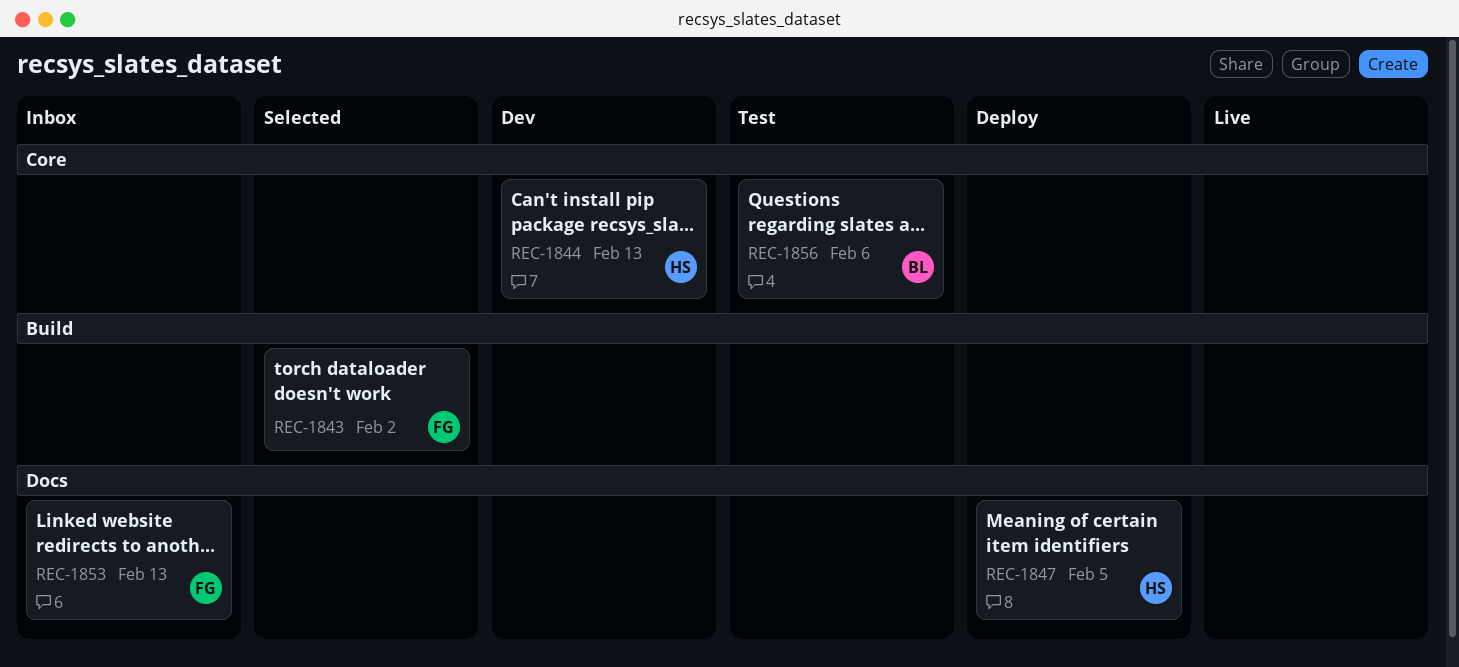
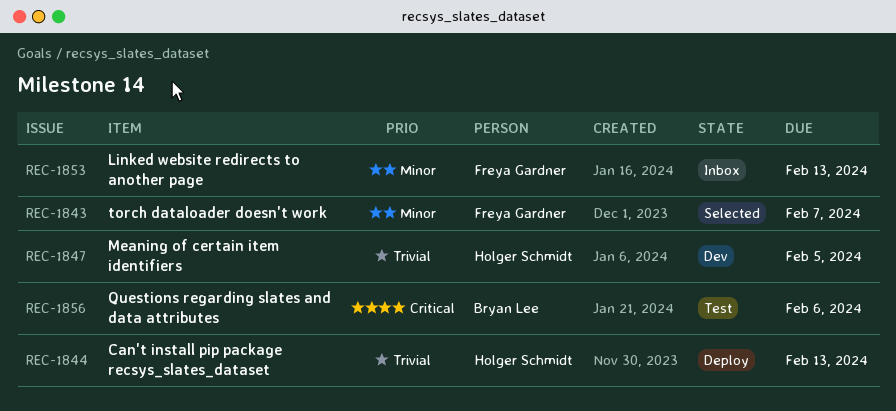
REC-1843, due: Feb 2 -> Feb 7
REC-1844, status: Dev -> Deploy
REC-1847, status: Deploy -> Dev

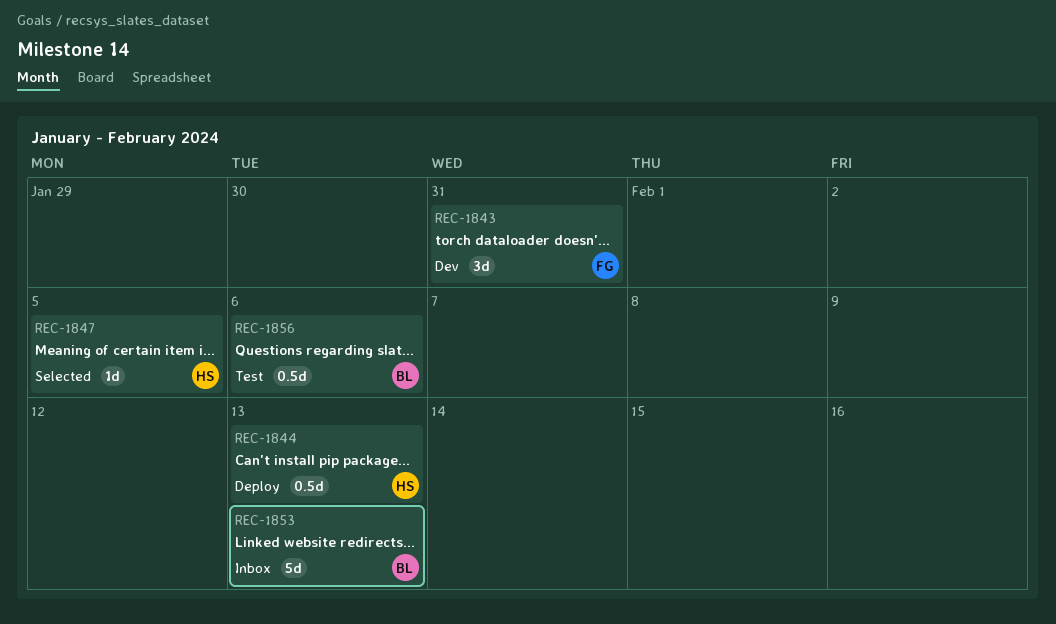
REC-1843, status: Selected -> Dev
REC-1843, due: Feb 7 -> Jan 31
REC-1847, status: Dev -> Selected
REC-1853, owner: Freya Gardner -> Bryan Lee

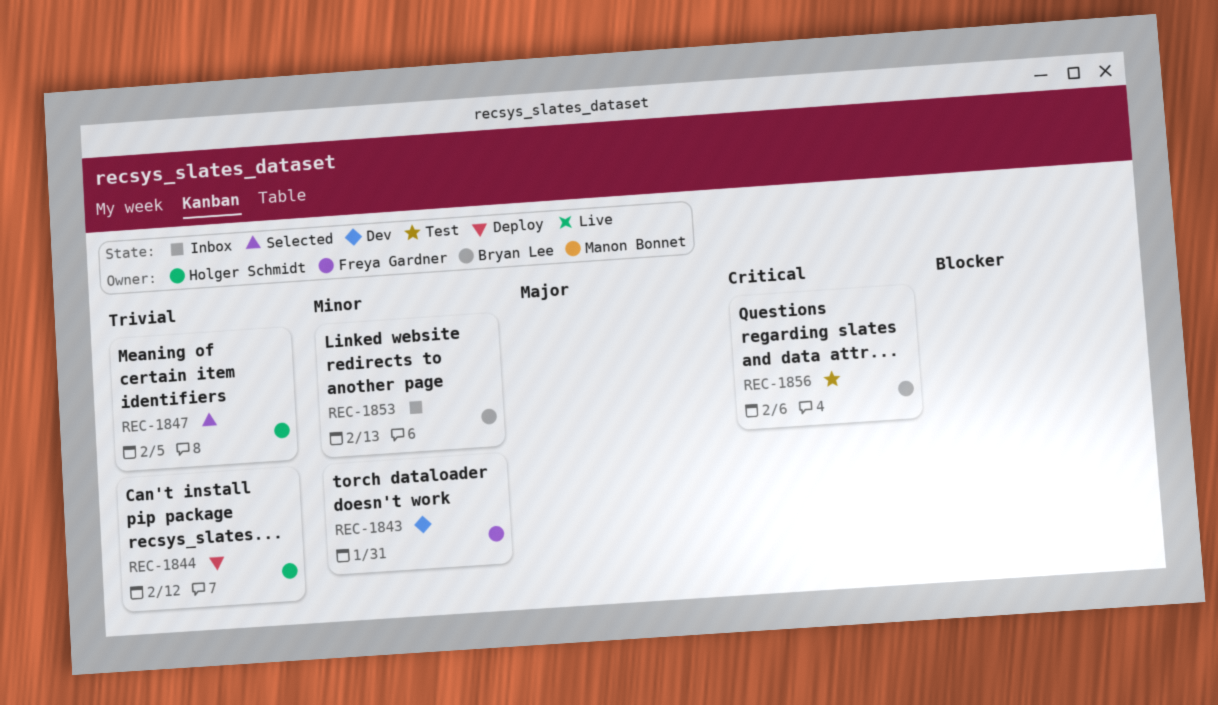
REC-1844, due: Feb 13 -> Feb 12

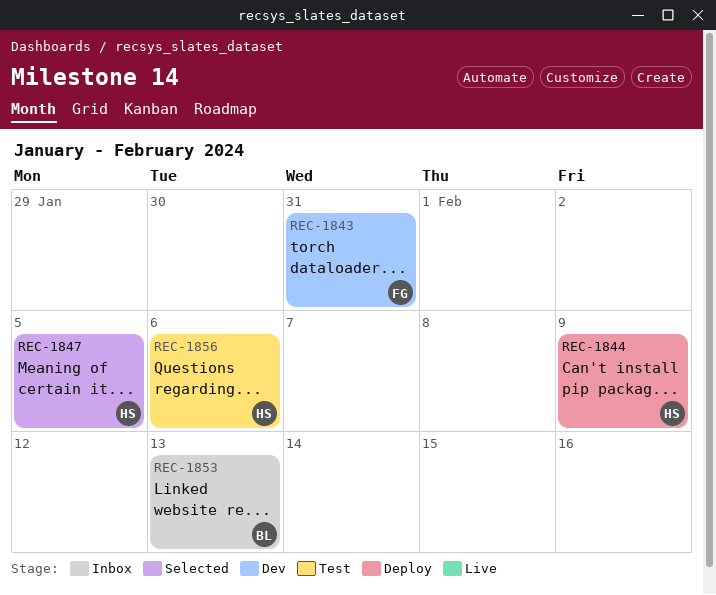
REC-1844, due: Feb 12 -> Feb 9
REC-1856, owner: Bryan Lee -> Holger Schmidt

